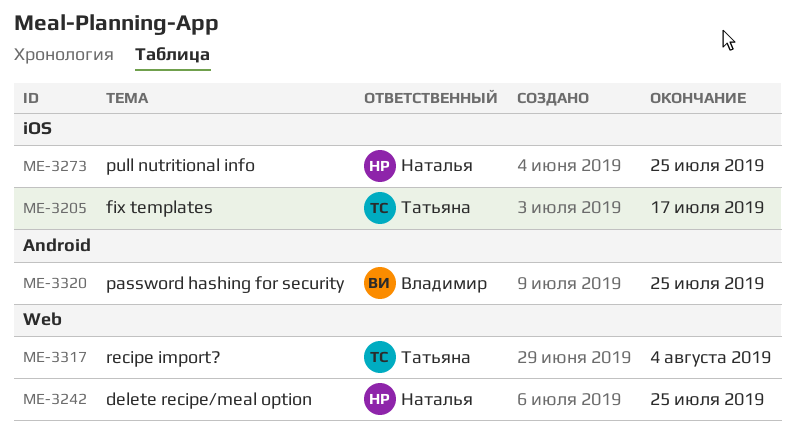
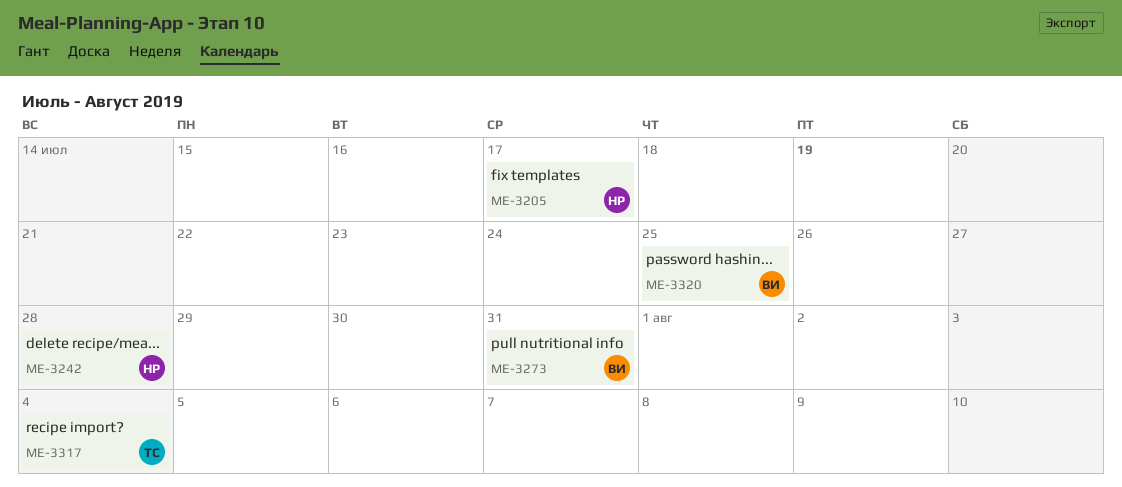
ME-3205, owner: Татьяна -> Наталья
ME-3242, due: Jul 25 -> Jul 28
ME-3273, owner: Наталья -> Владимир
ME-3273, due: Jul 25 -> Jul 31

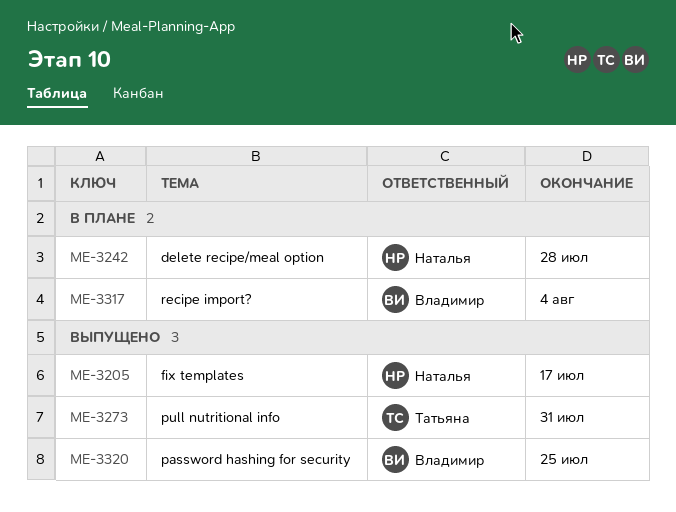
ME-3273, owner: Владимир -> Татьяна
ME-3317, owner: Татьяна -> Владимир

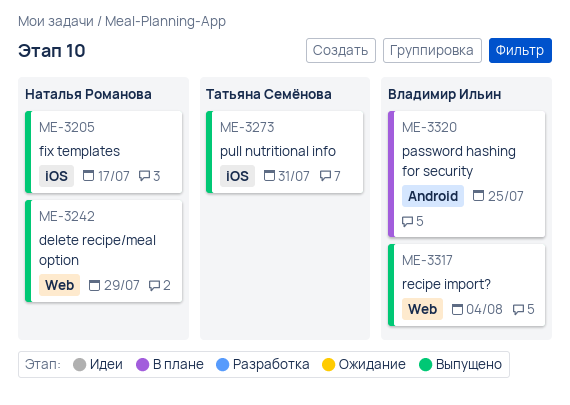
ME-3242, status: В плане -> Выпущено
ME-3242, due: Jul 28 -> Jul 29
ME-3317, status: В плане -> Выпущено
ME-3320, status: Выпущено -> В плане

